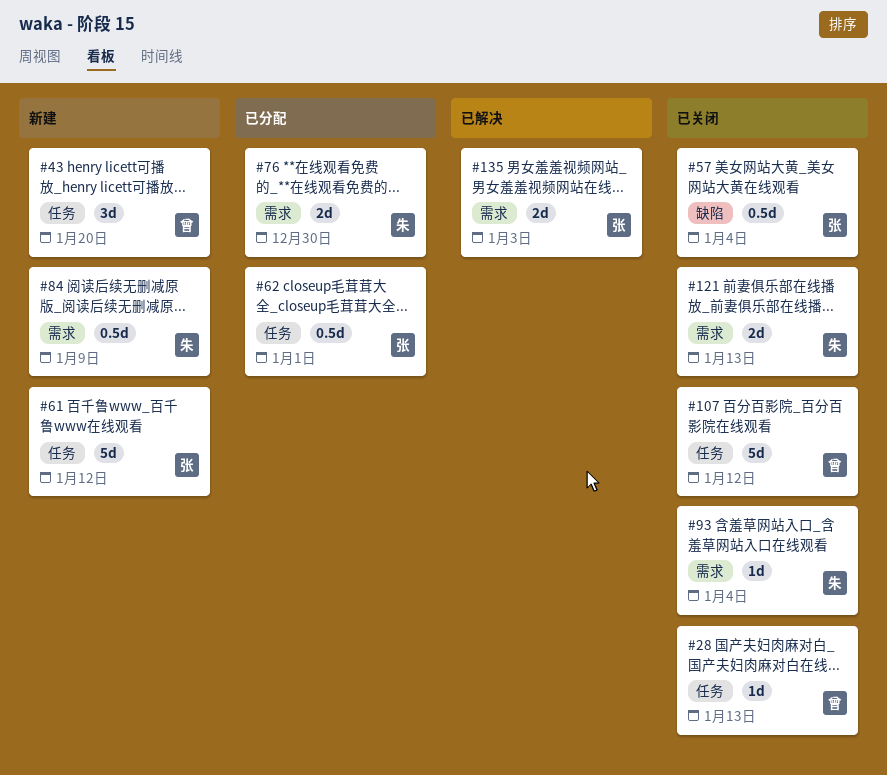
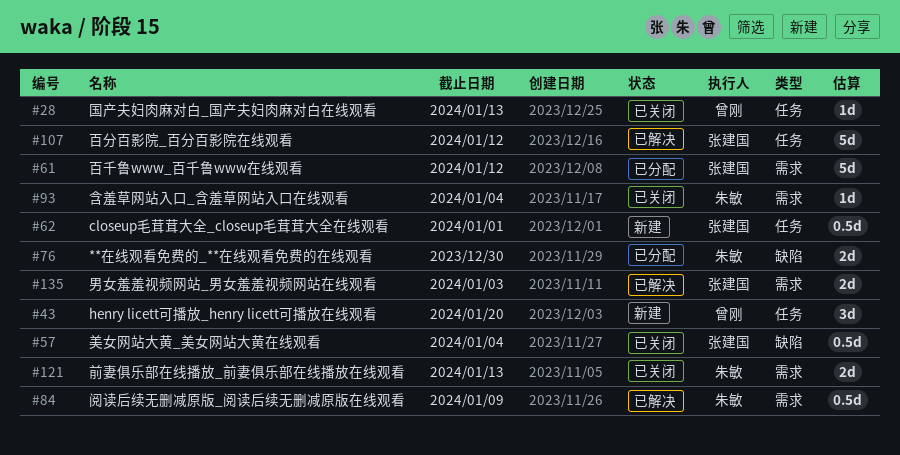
#61, status: 新建 -> 已分配
#61, label: 任务 -> 需求
#62, status: 已分配 -> 新建
#76, label: 需求 -> 缺陷
#84, status: 新建 -> 已解决
#107, status: 已关闭 -> 已解决
#107, owner: 曾刚 -> 张建国

